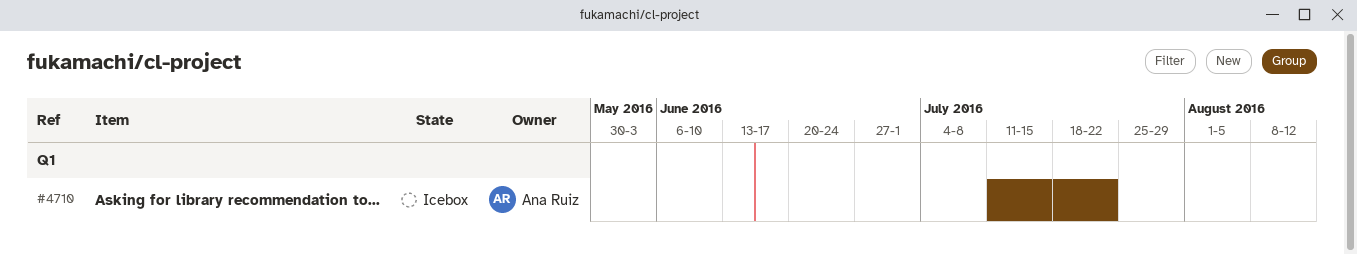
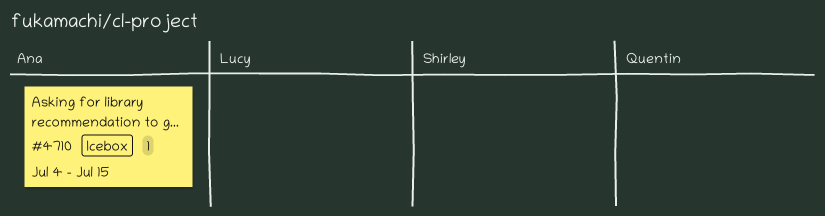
#4710, start: Jul 11 -> Jul 4
#4710, due: Jul 22 -> Jul 15

